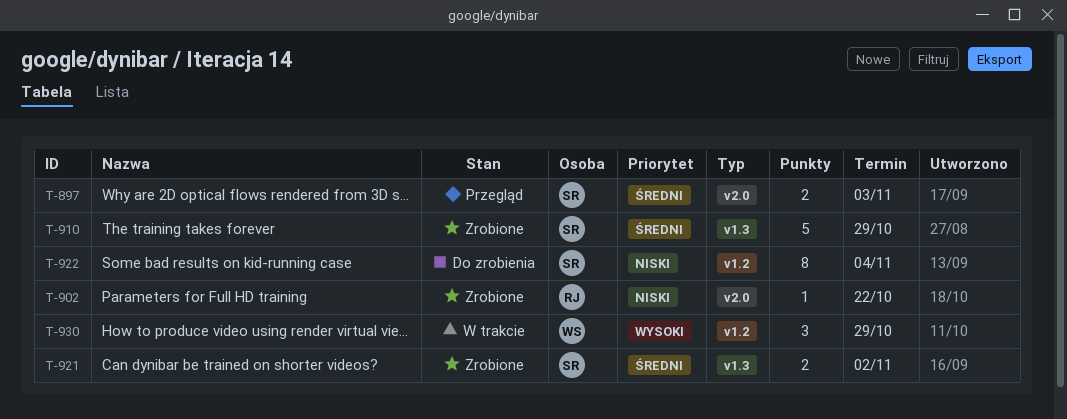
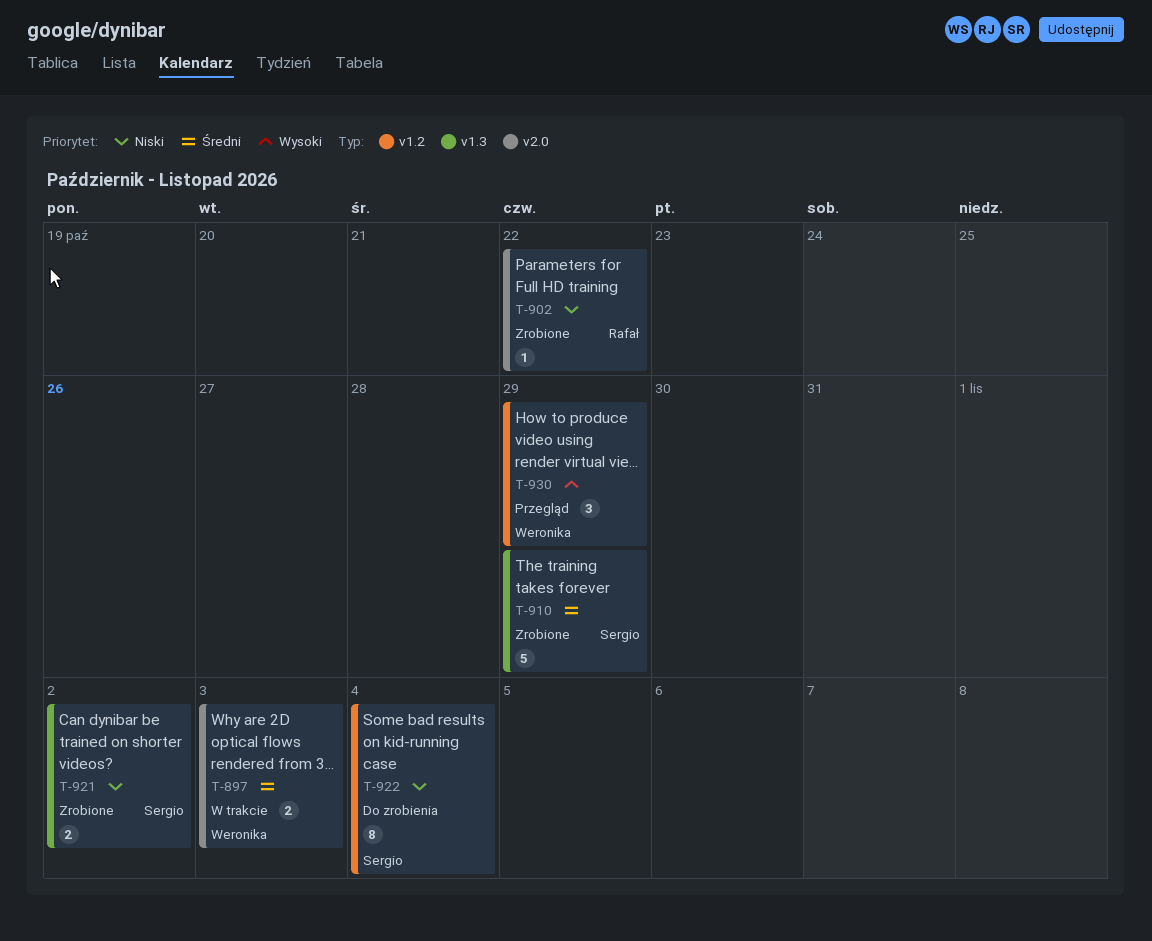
T-897, status: Przegląd -> W trakcie
T-897, owner: Sergio -> Weronika
T-921, priority: Średni -> Niski
T-930, status: W trakcie -> Przegląd

